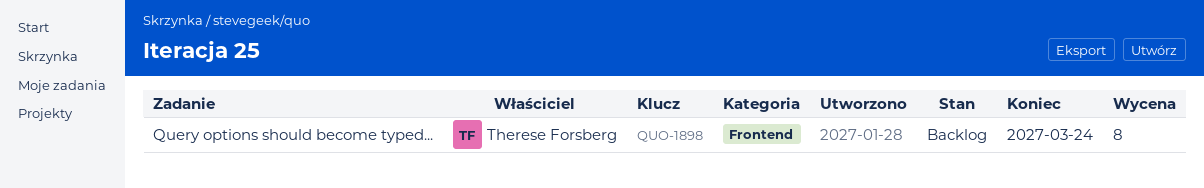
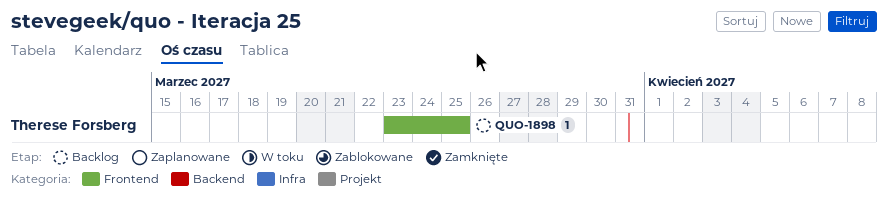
QUO-1898, estimate: 8 -> 1
QUO-1898, due: Mar 24 -> Mar 25

